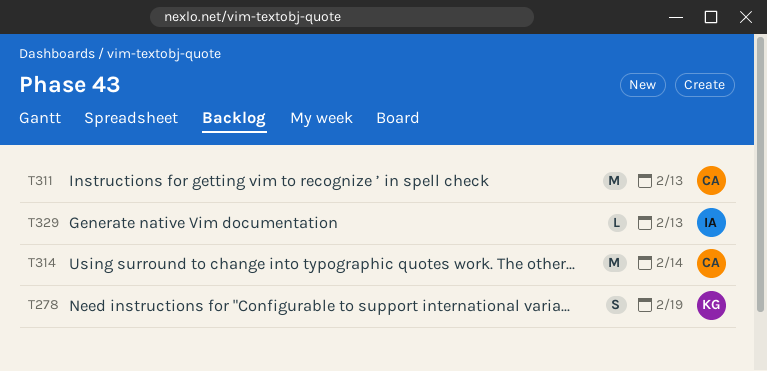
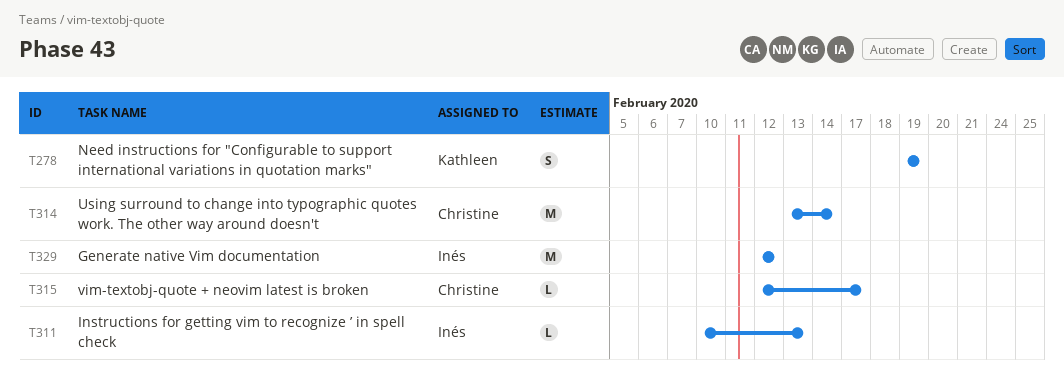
T311, owner: Christine -> Inés
T311, estimate: M -> L
T315: none -> present
T329, estimate: L -> M
T329, due: Feb 13 -> Feb 12

